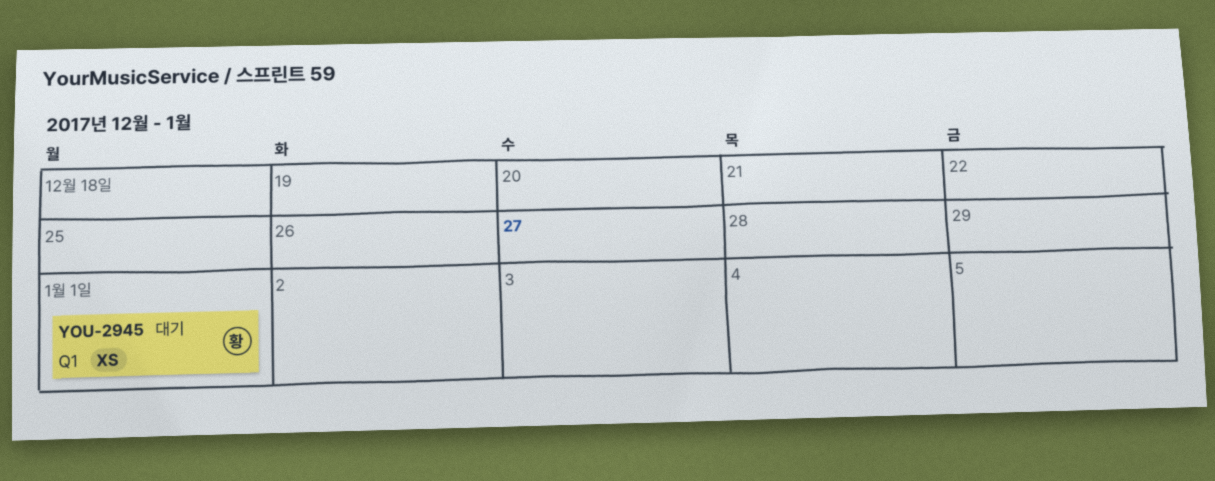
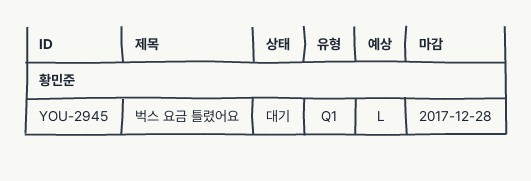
YOU-2945, estimate: XS -> L
YOU-2945, due: Jan 1 -> Dec 28

